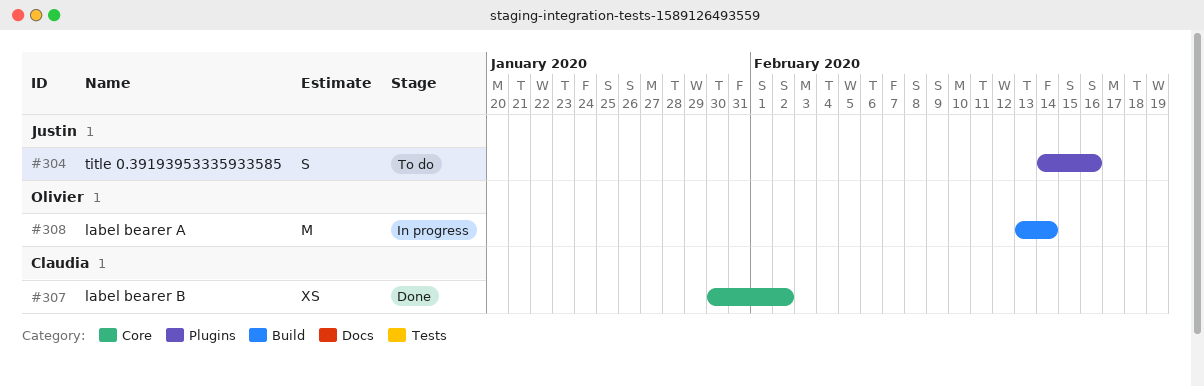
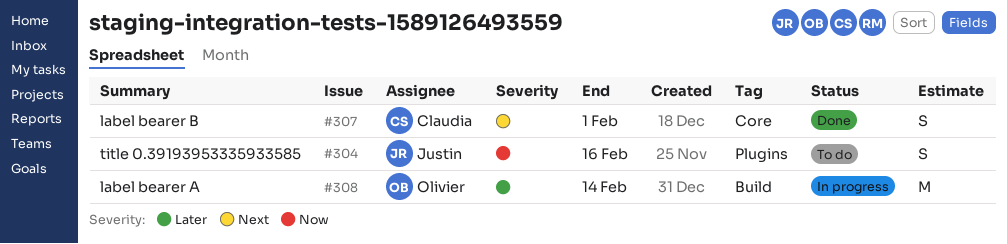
#307, estimate: XS -> S
#307, due: Feb 2 -> Feb 1

